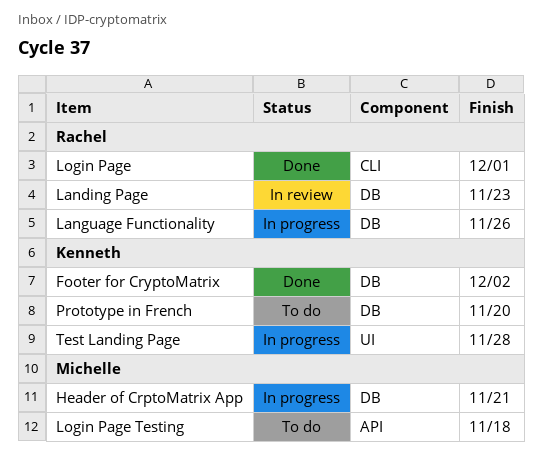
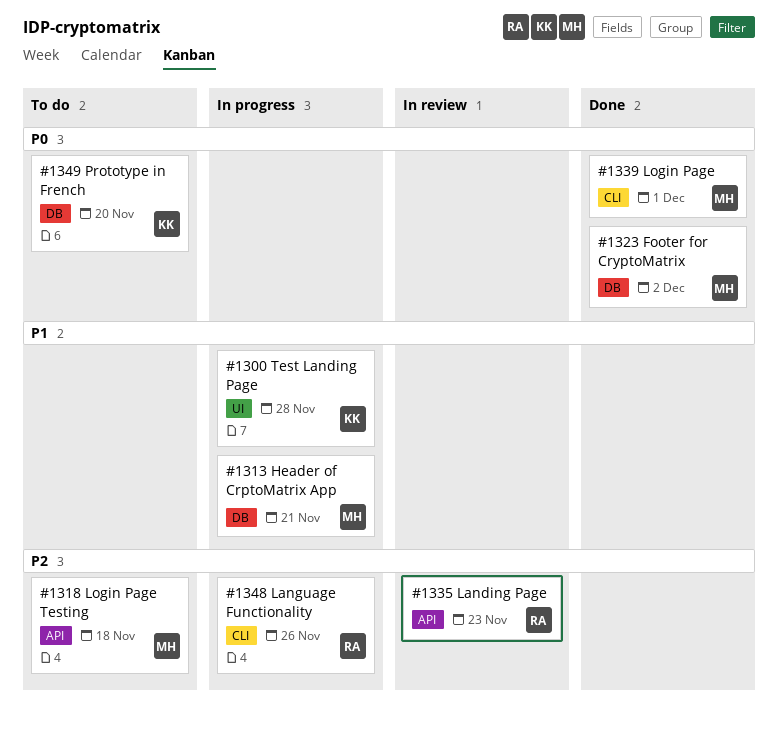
Footer for CryptoMatrix, owner: Kenneth -> Michelle
Landing Page, label: DB -> API
Language Functionality, label: DB -> CLI
Login Page, owner: Rachel -> Michelle

